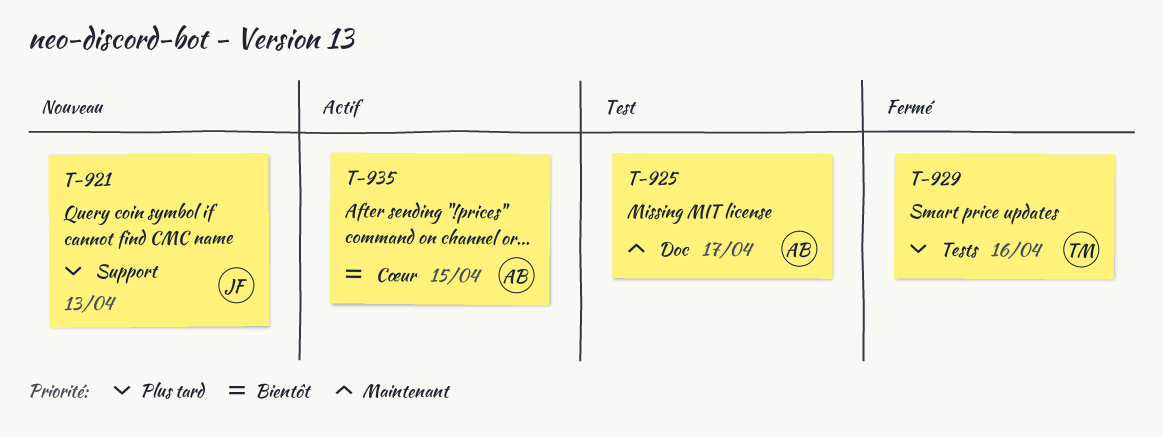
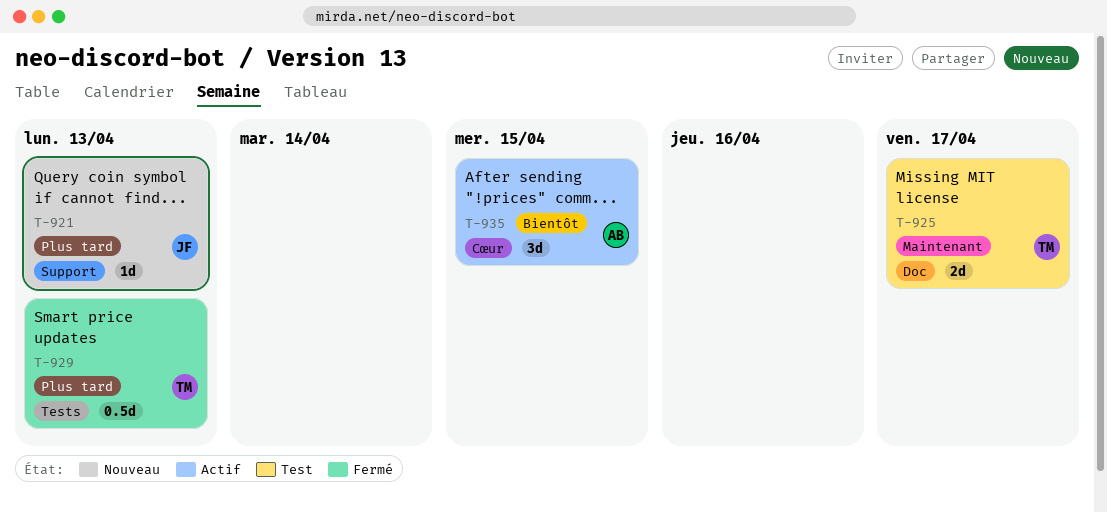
T-925, owner: AB -> TM
T-929, due: Apr 16 -> Apr 13

